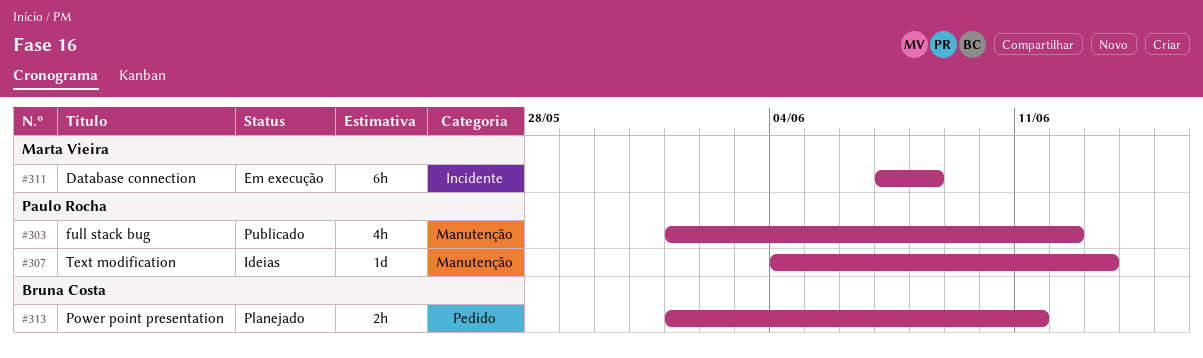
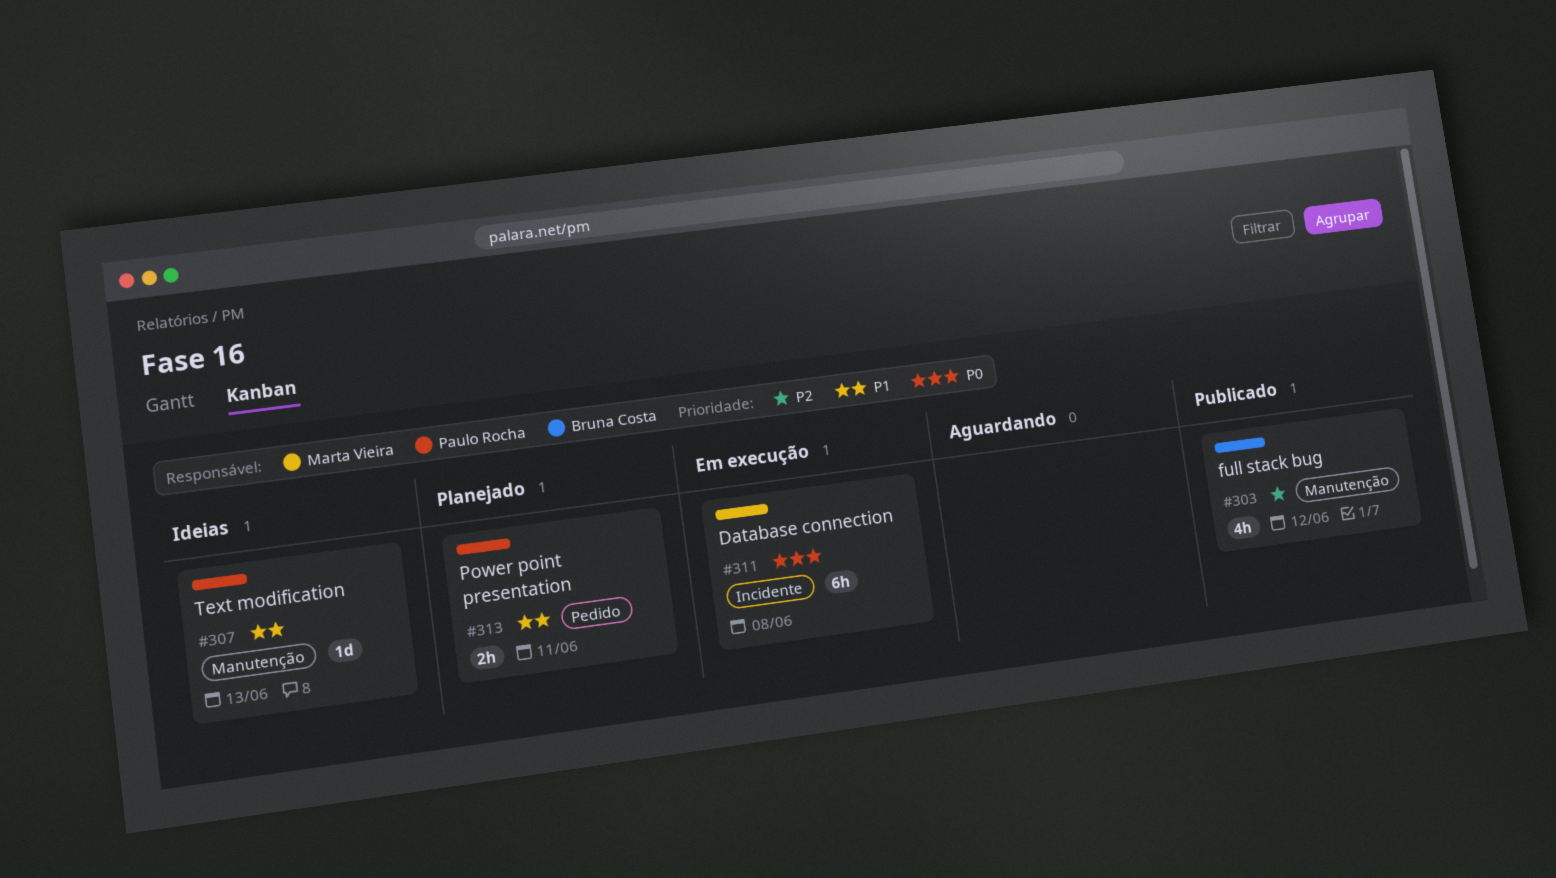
#303, owner: Paulo Rocha -> Bruna Costa
#313, owner: Bruna Costa -> Paulo Rocha

